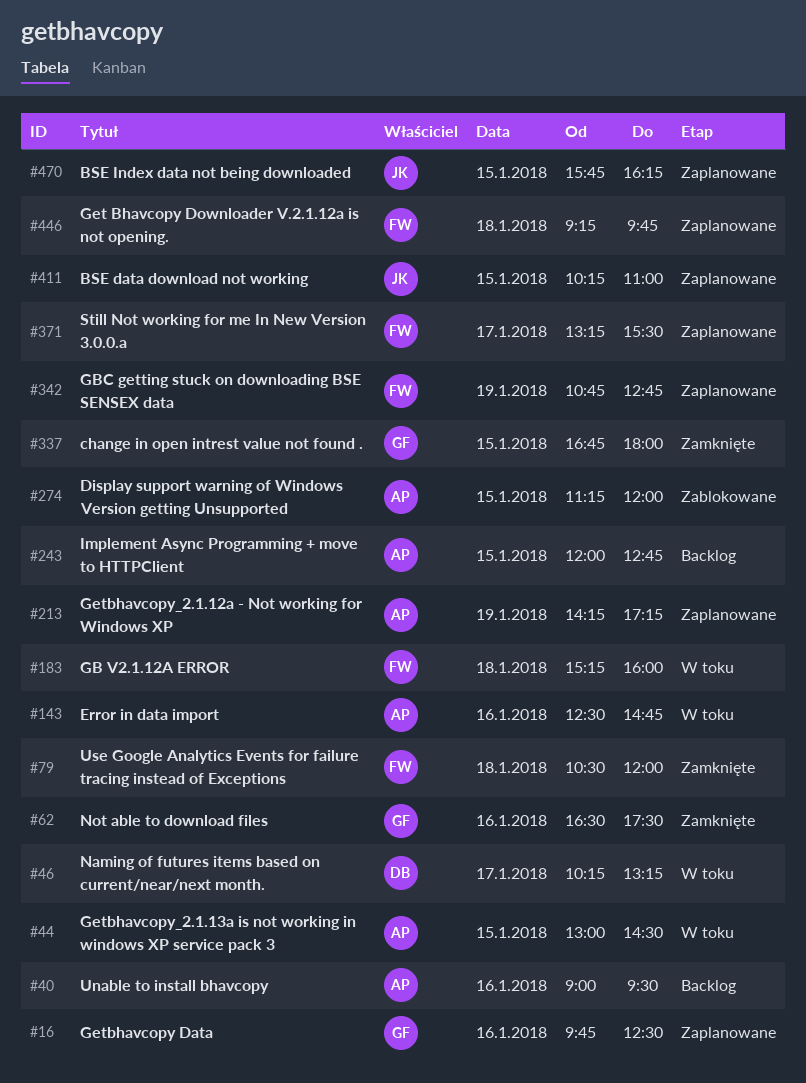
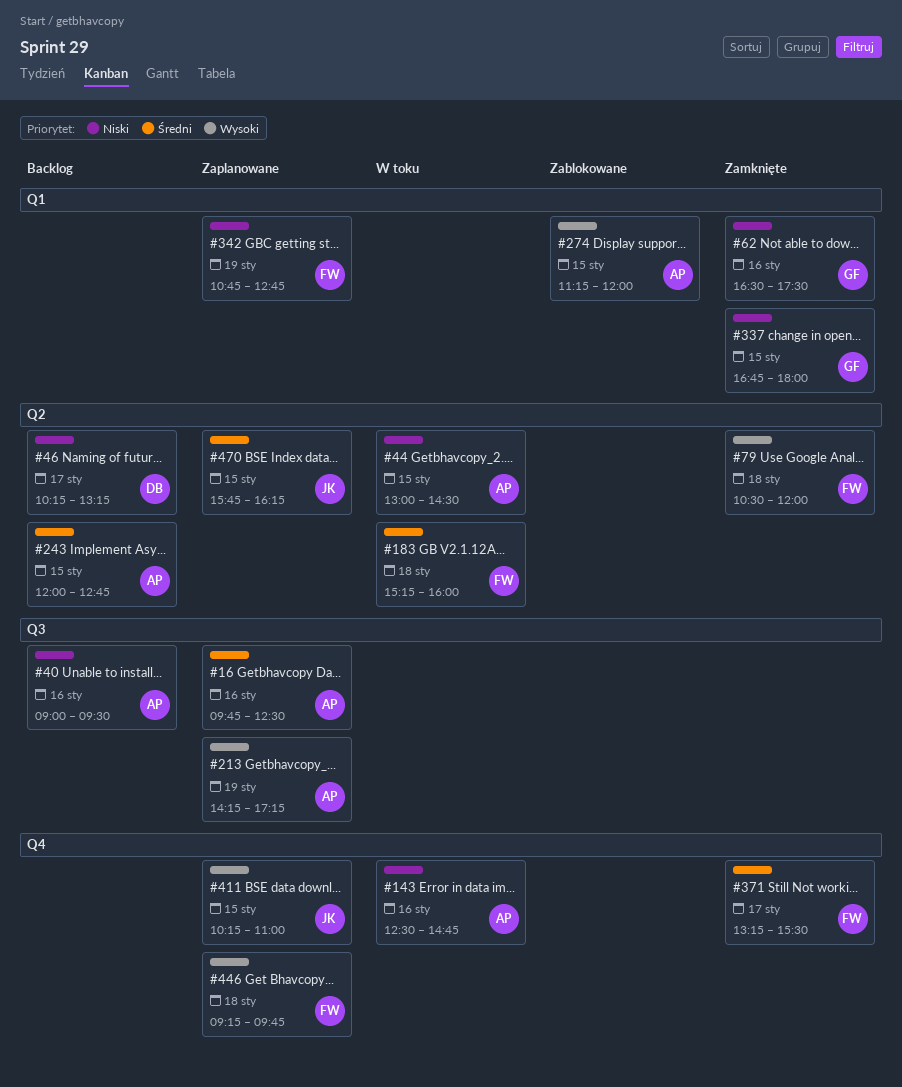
#16, owner: GF -> AP
#46, status: W toku -> Backlog
#371, status: Zaplanowane -> Zamknięte

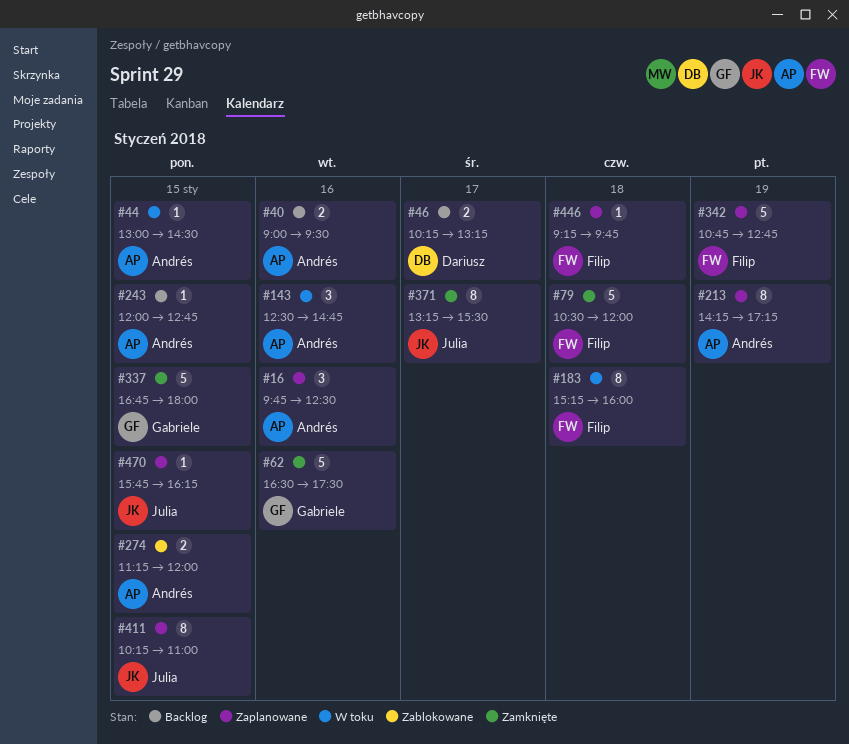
#371, owner: Filip -> Julia

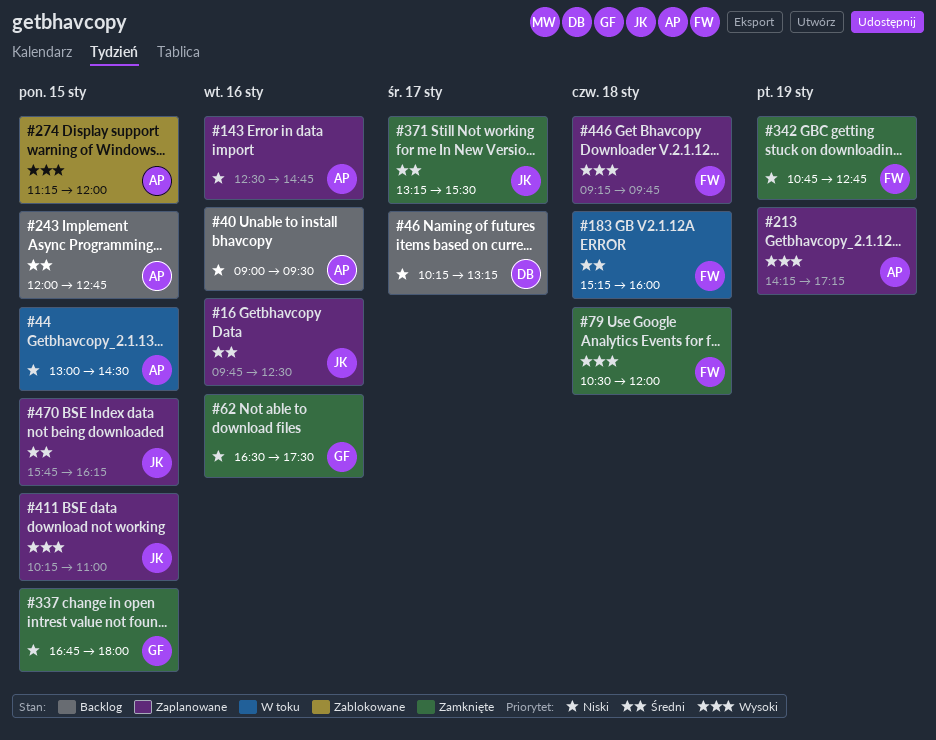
#16, owner: Andrés -> Julia
#143, status: W toku -> Zaplanowane
#342, status: Zaplanowane -> Zamknięte

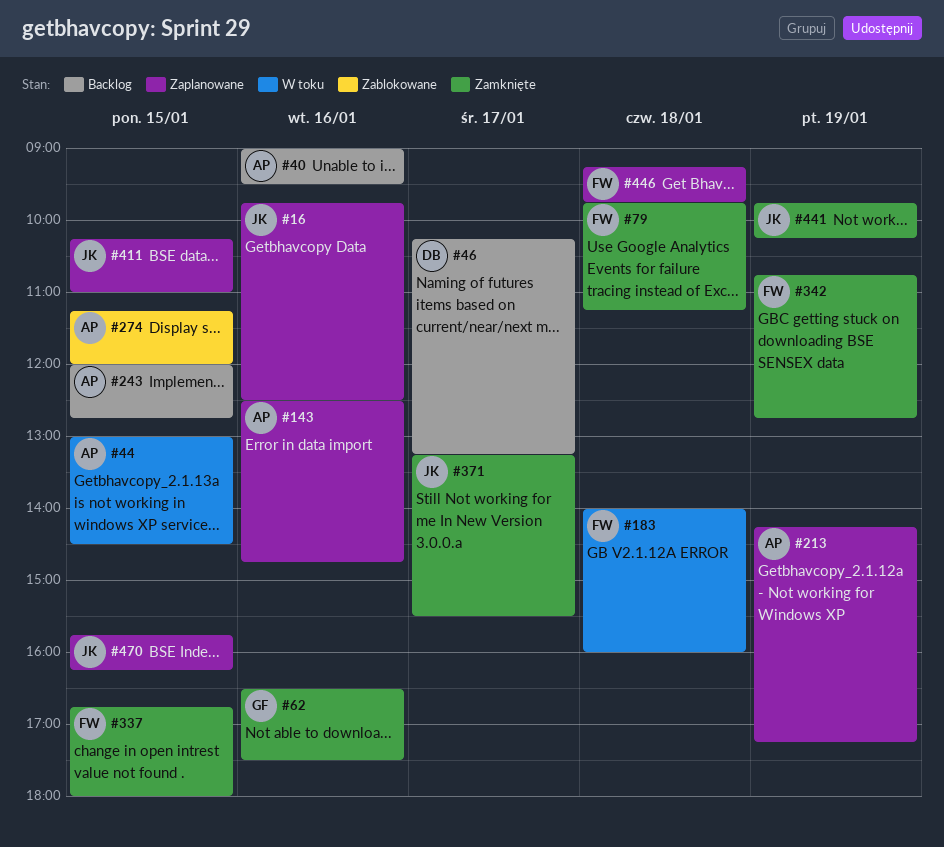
#79, begins: 10:30 -> 09:45
#79, ends: 12:00 -> 11:15
#183, begins: 15:15 -> 14:00
#337, owner: GF -> FW
#441: none -> present

